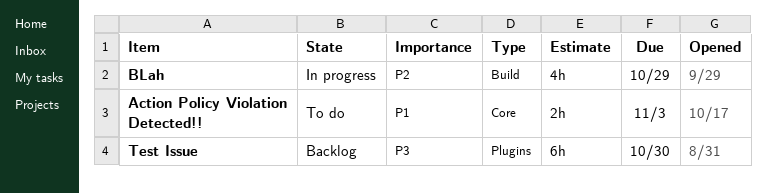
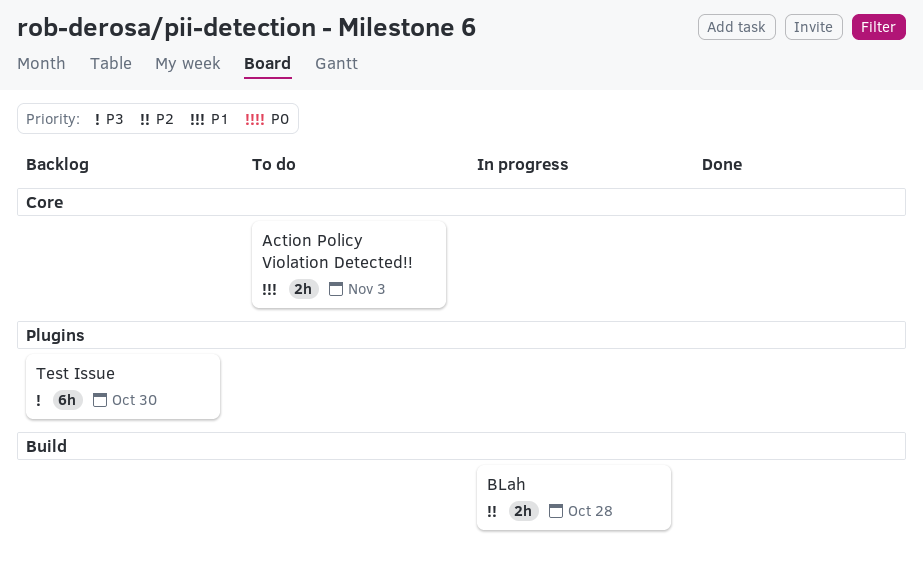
BLah, estimate: 4h -> 2h
BLah, due: Oct 29 -> Oct 28

